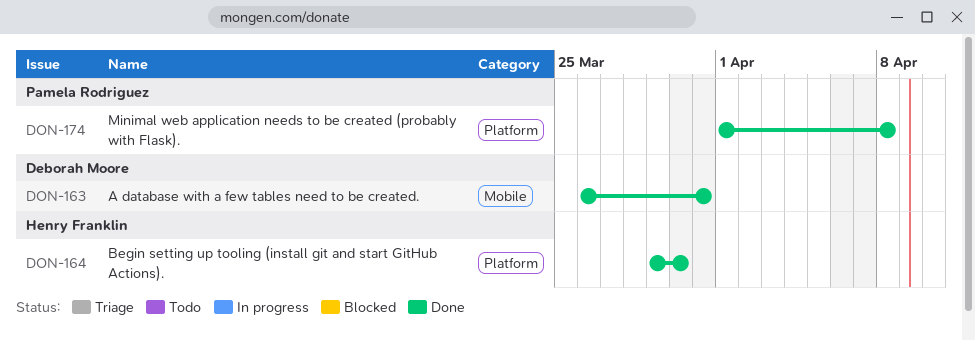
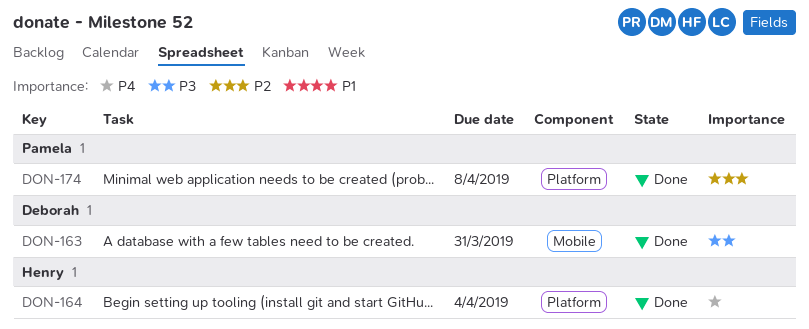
DON-164, due: Mar 30 -> Apr 4

